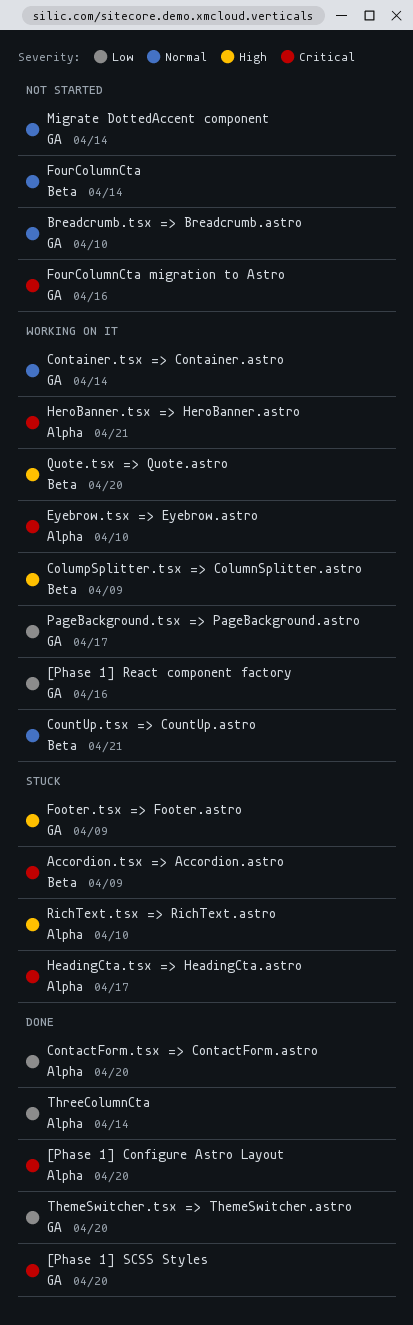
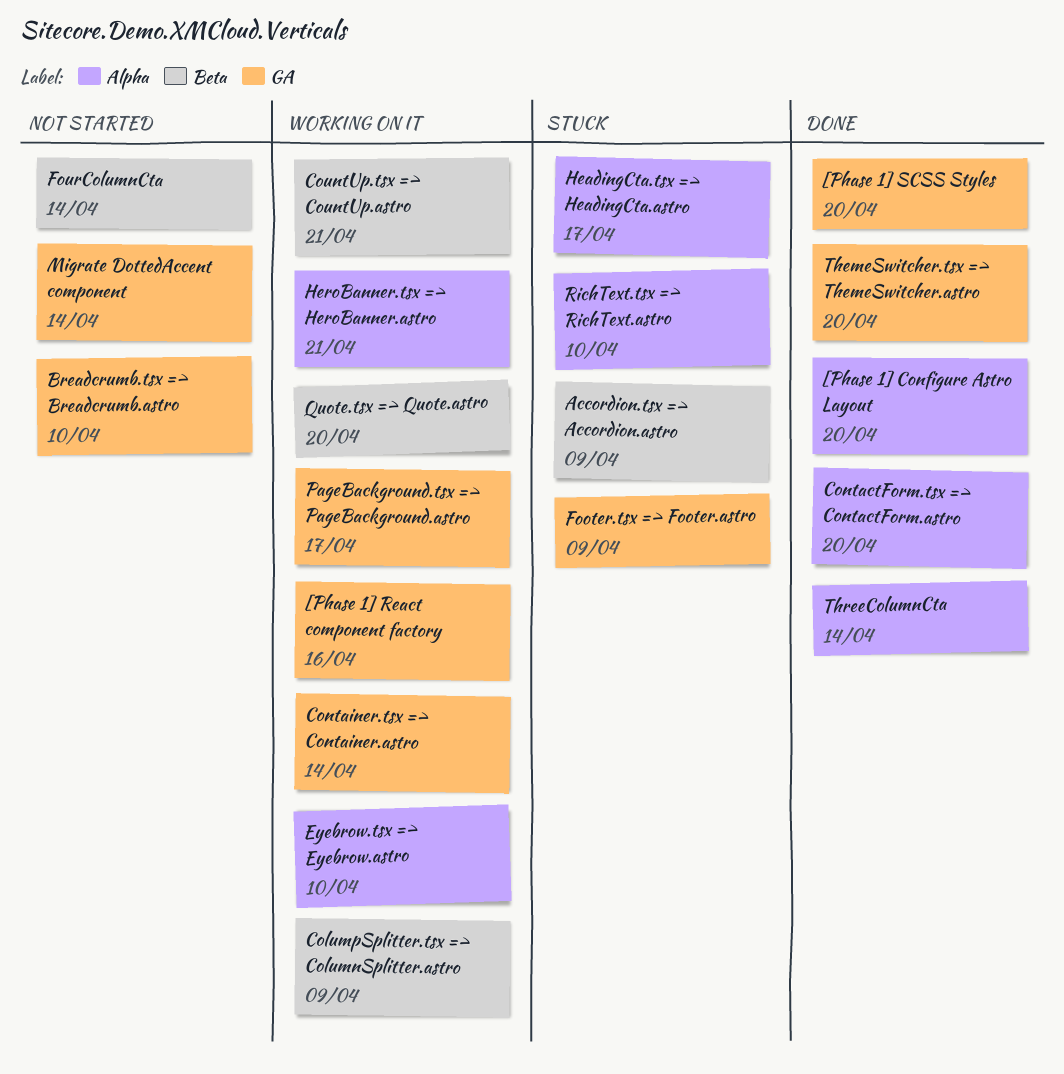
FourColumnCta migration to Astro: present -> none

